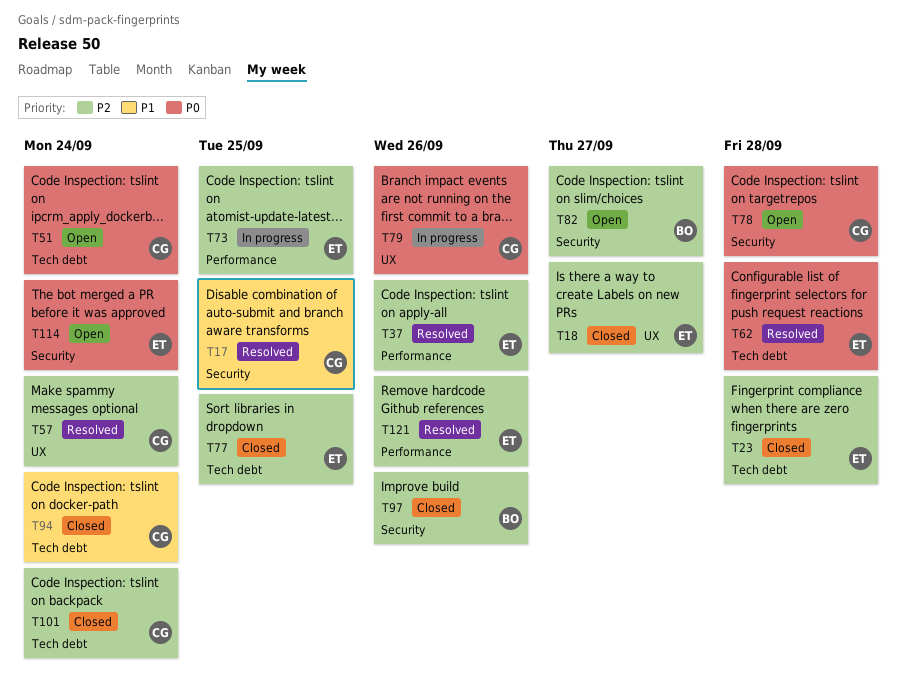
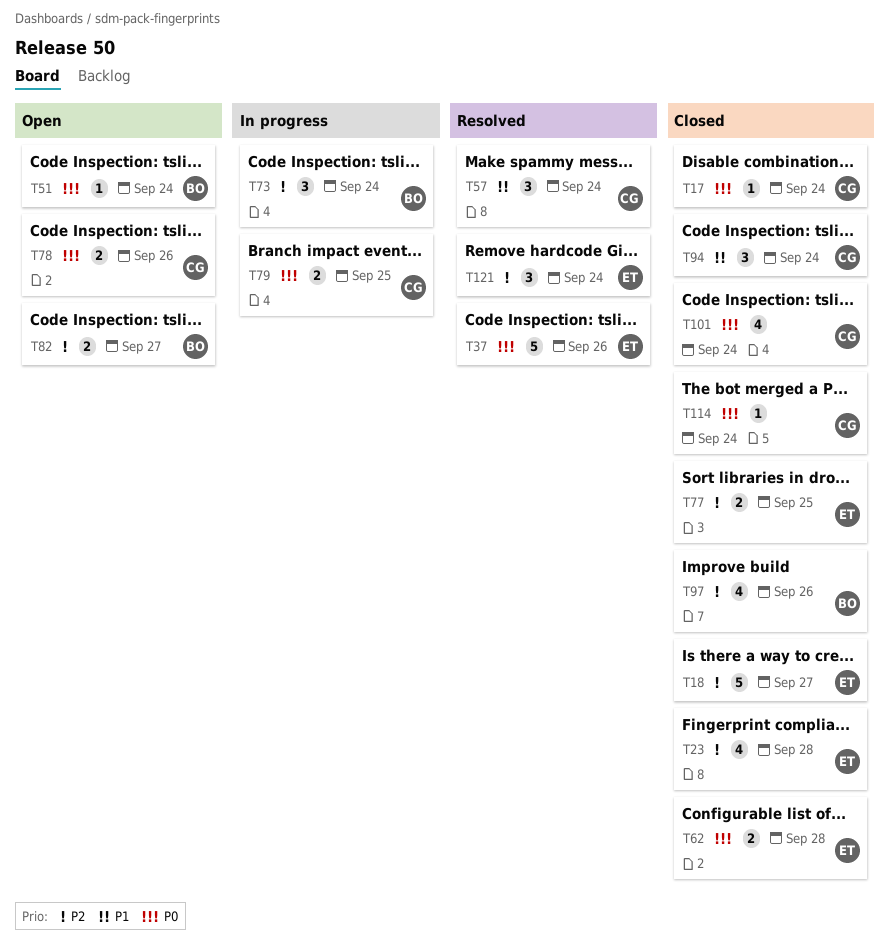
T17, status: Resolved -> Closed
T17, priority: P1 -> P0
T17, due: Sep 25 -> Sep 24
T37, priority: P2 -> P0
T51, owner: CG -> BO
T57, priority: P2 -> P1
T62, status: Resolved -> Closed
T73, owner: ET -> BO
T73, due: Sep 25 -> Sep 24
T78, due: Sep 28 -> Sep 26
T79, due: Sep 26 -> Sep 25
T101, priority: P2 -> P0
T114, status: Open -> Closed
T114, owner: ET -> CG
T121, due: Sep 26 -> Sep 24

